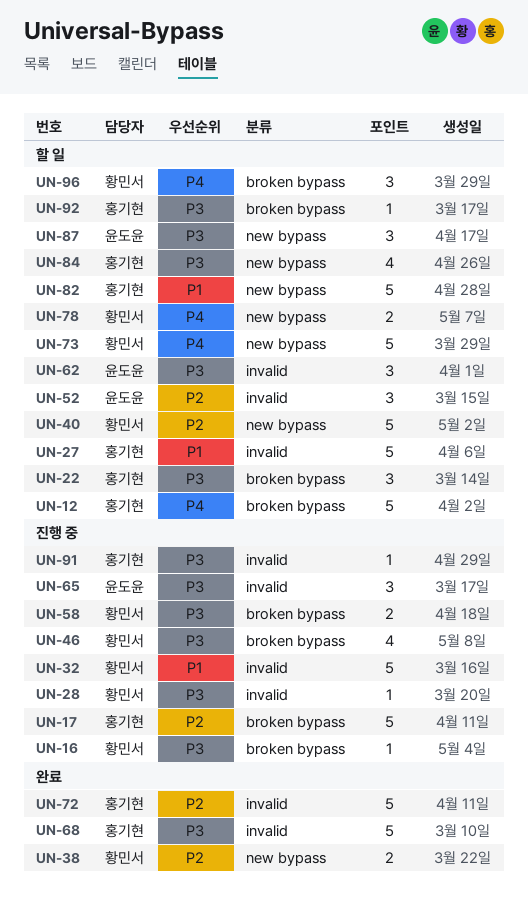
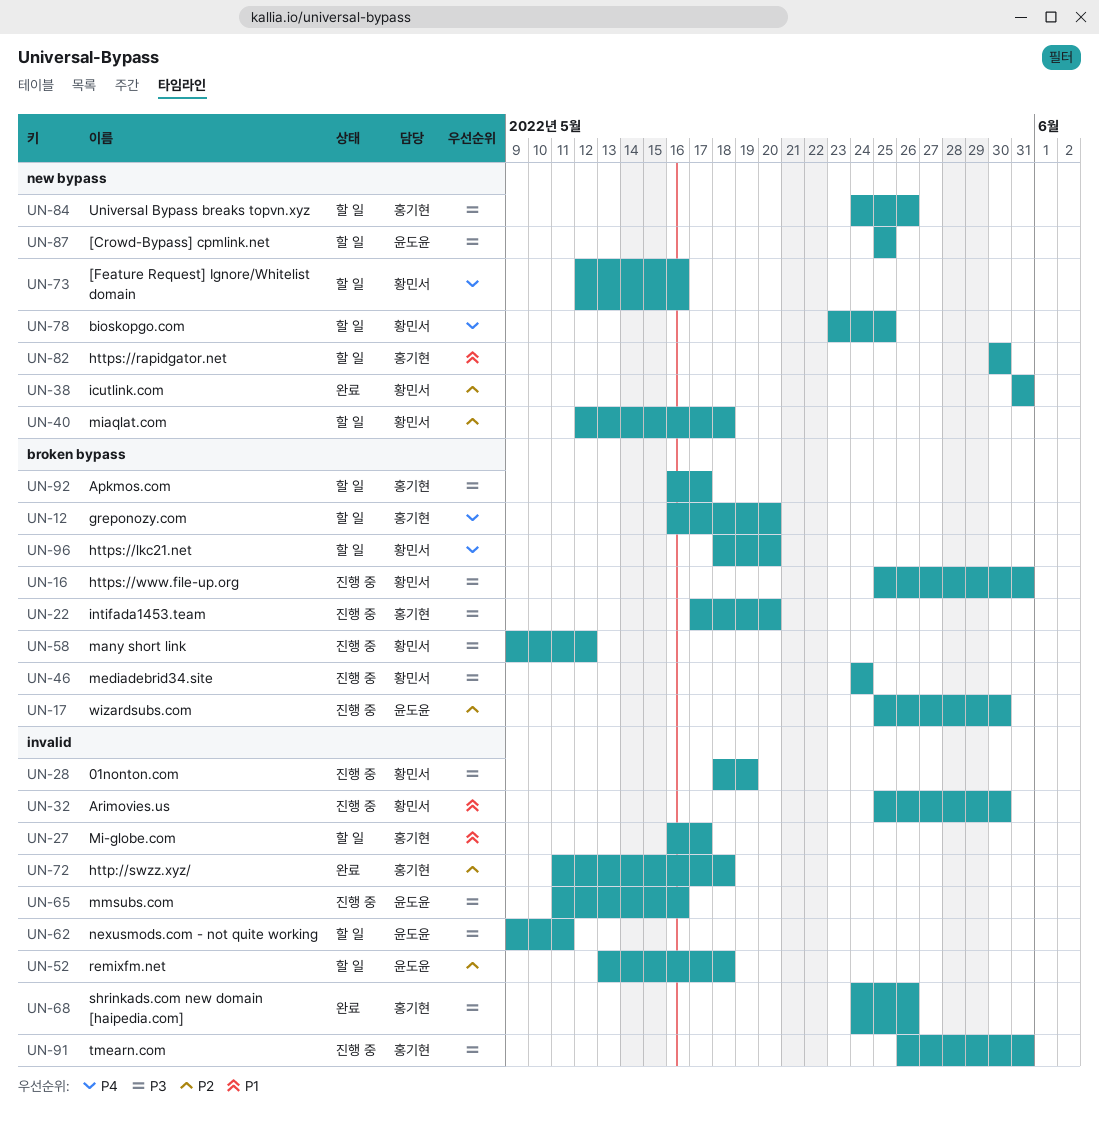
UN-17, owner: 홍기현 -> 윤도윤
UN-22, status: 할 일 -> 진행 중

